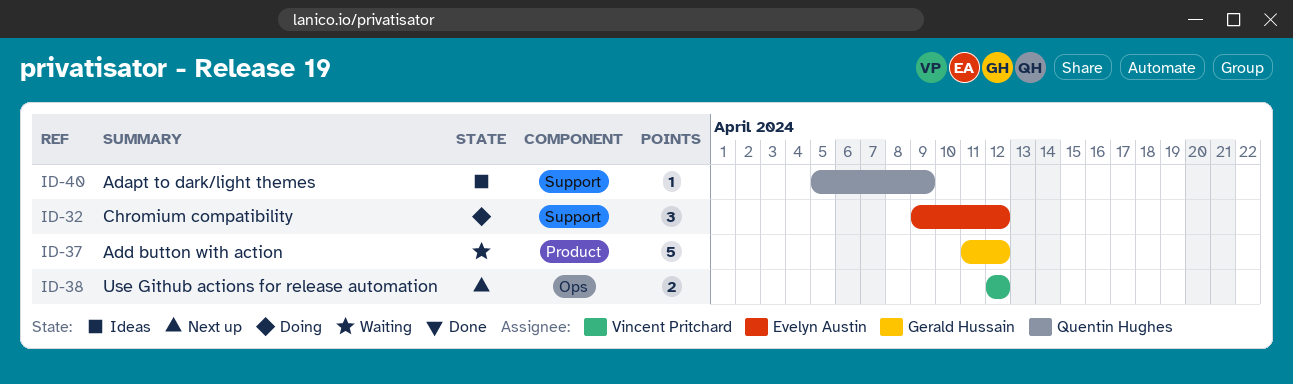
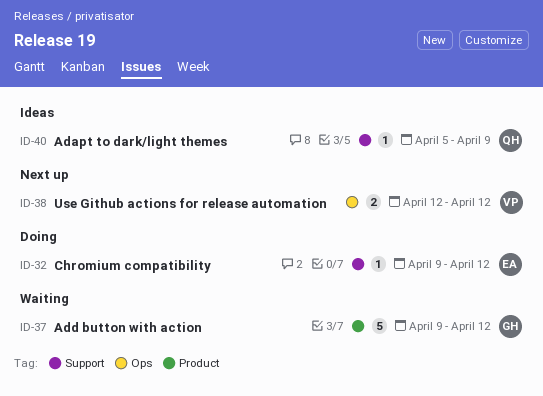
ID-32, estimate: 3 -> 1
ID-37, start: Apr 11 -> Apr 9

